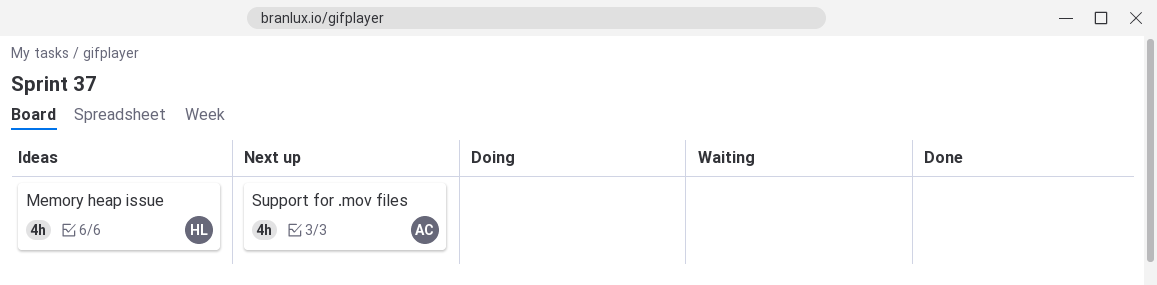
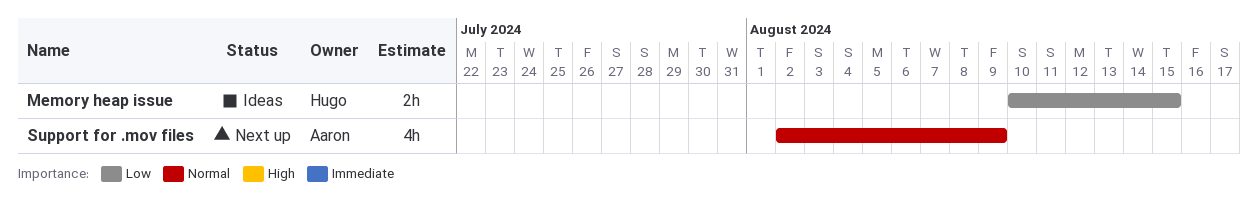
Memory heap issue, estimate: 4h -> 2h

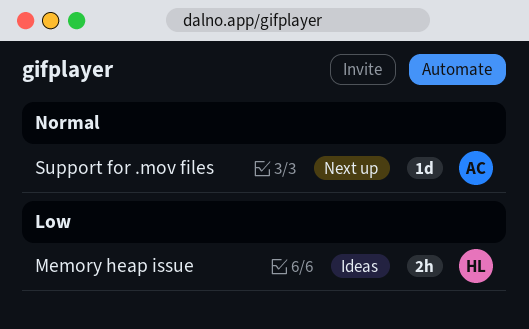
Support for .mov files, estimate: 4h -> 1d

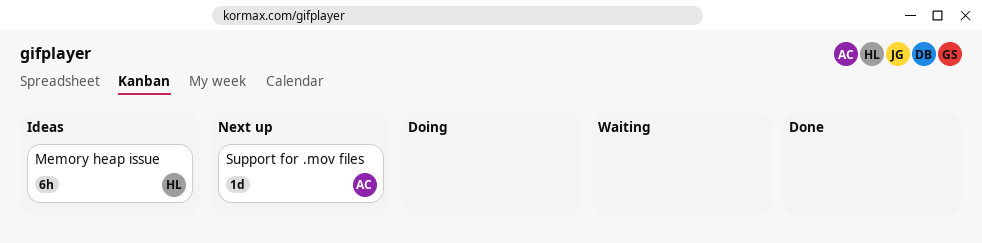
Memory heap issue, estimate: 2h -> 6h

